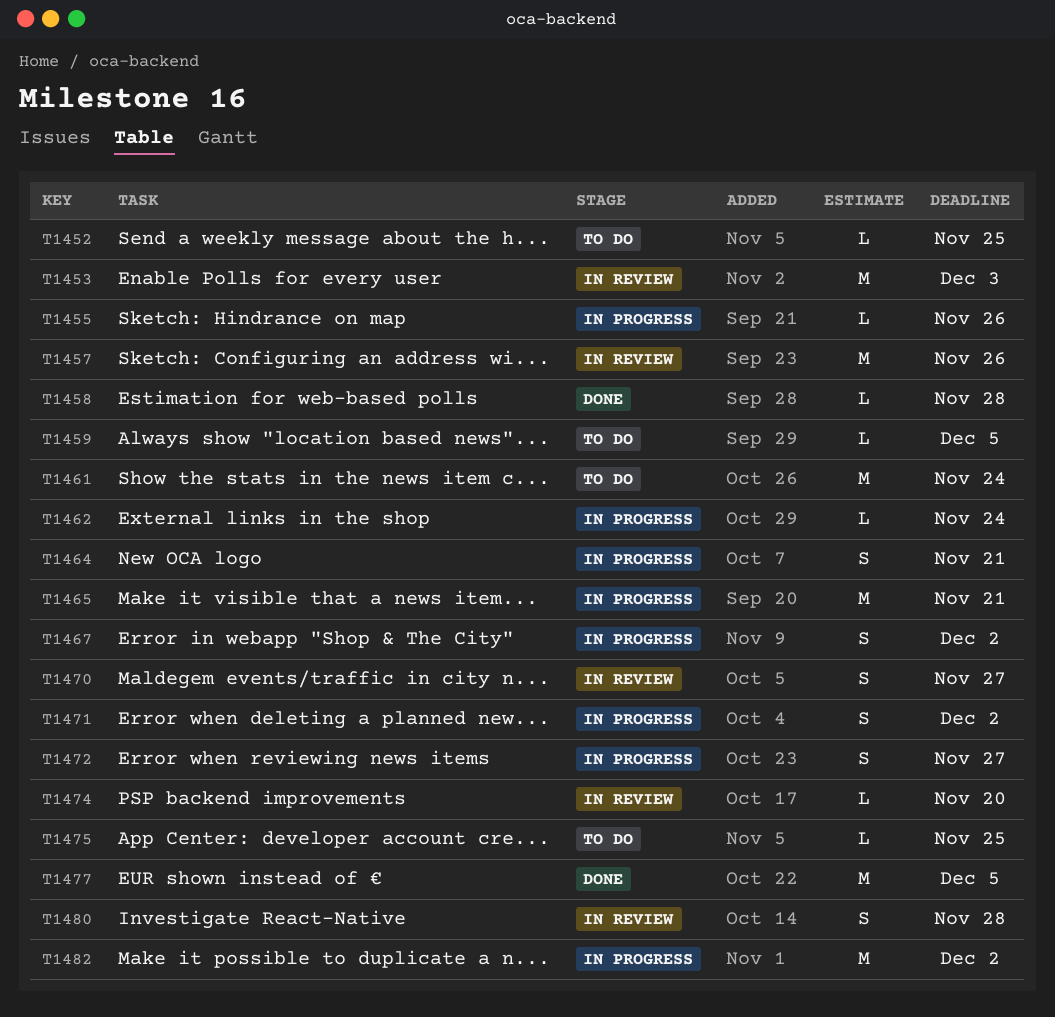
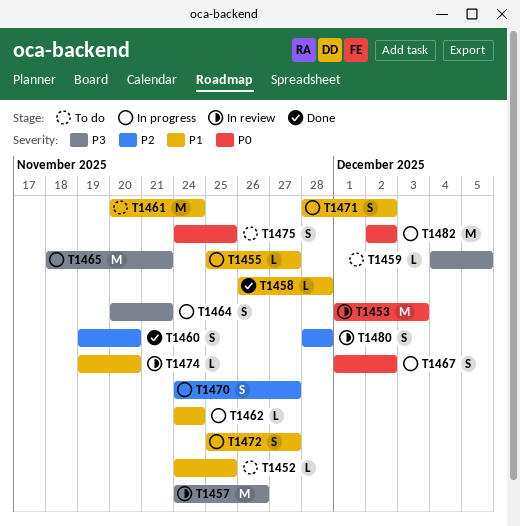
T1455, due: Nov 26 -> Nov 27
T1460: none -> present
T1470, status: In review -> In progress
T1475, estimate: L -> S
T1477: present -> none

